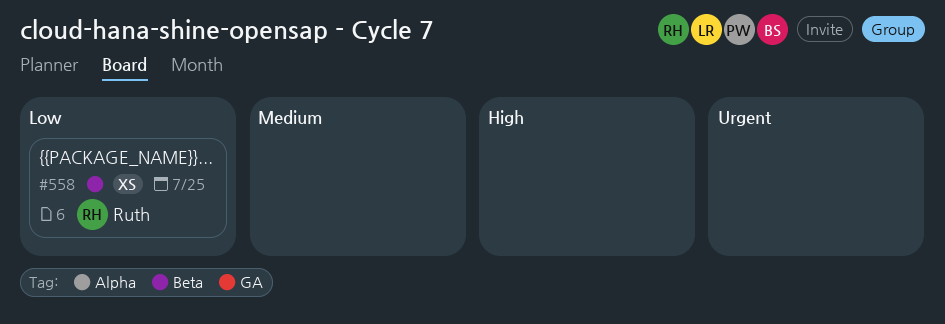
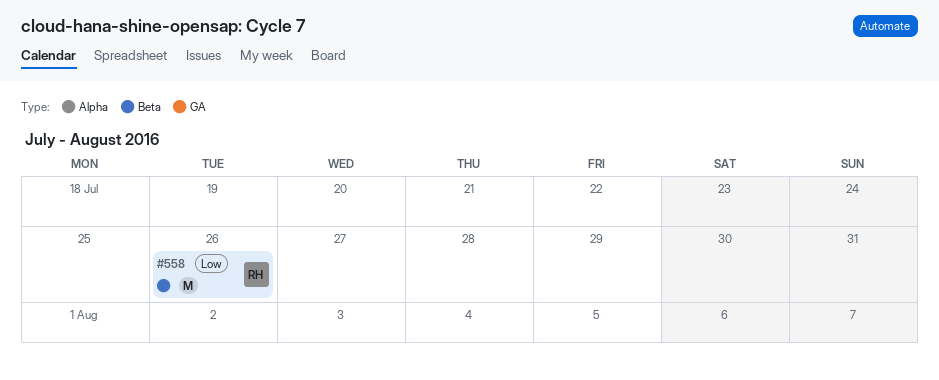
#558, estimate: XS -> M
#558, due: Jul 25 -> Jul 26

